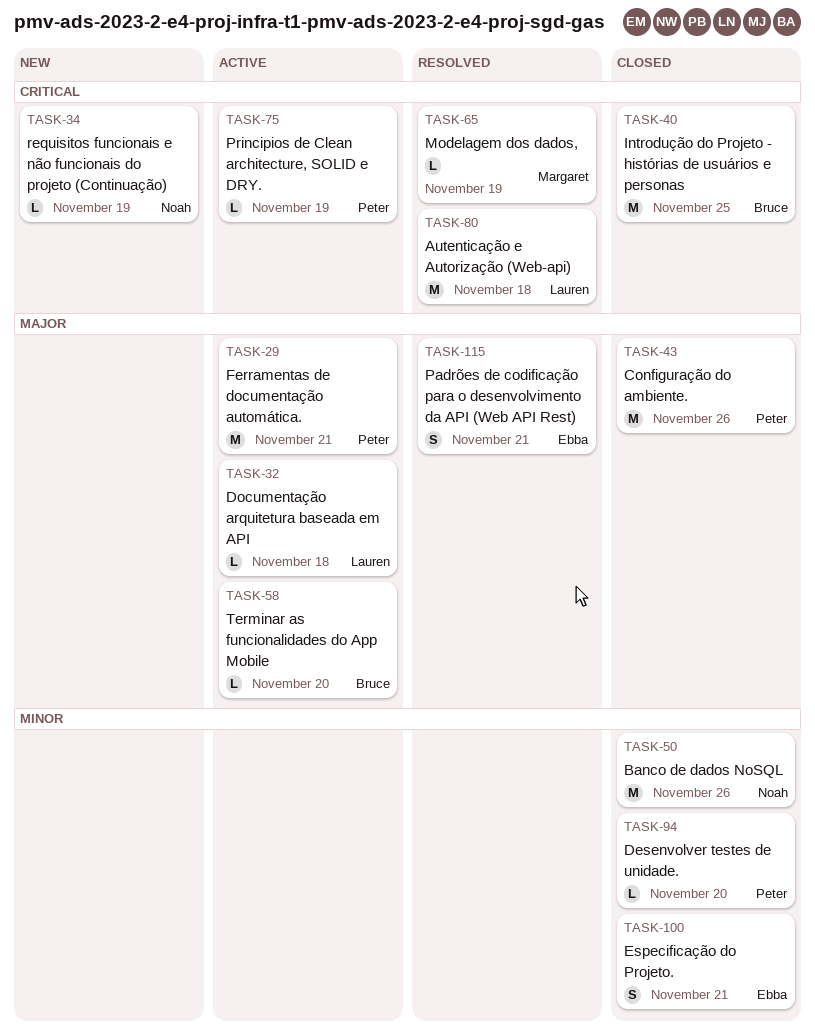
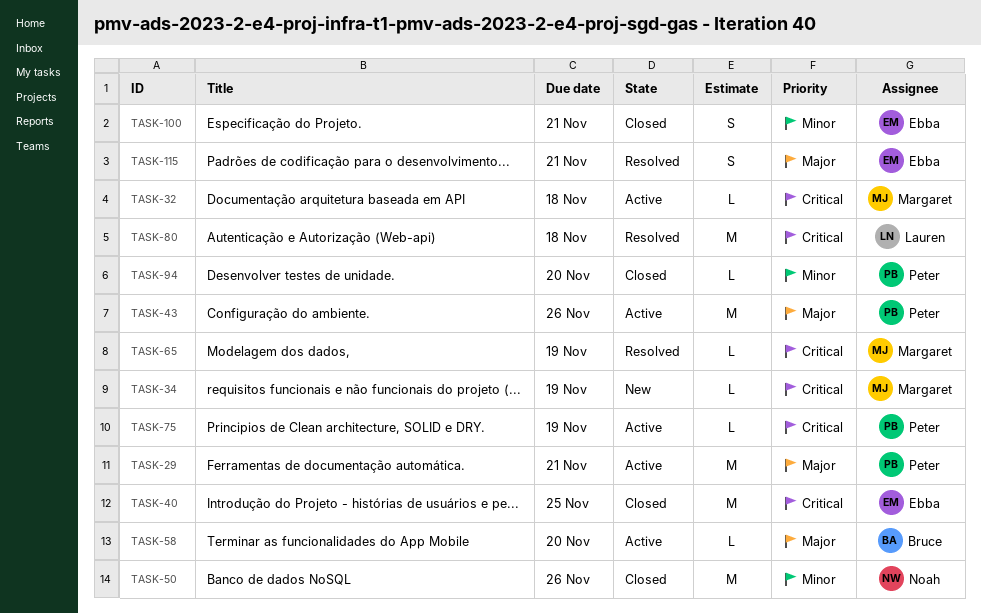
TASK-32, owner: Lauren -> Margaret
TASK-32, priority: Major -> Critical
TASK-34, owner: Noah -> Margaret
TASK-40, owner: Bruce -> Ebba
TASK-43, status: Closed -> Active

